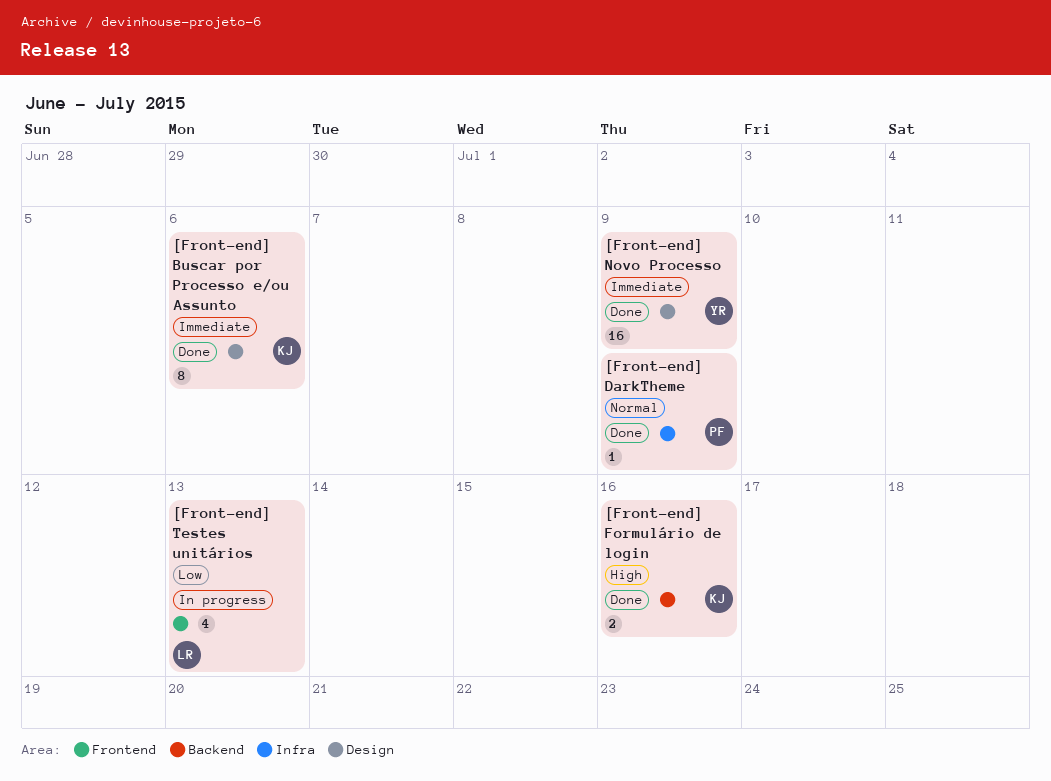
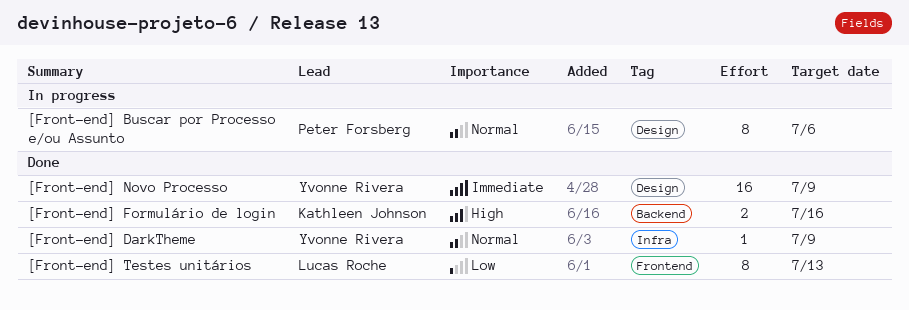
[Front-end] Buscar por Processo e/ou Assunto, status: Done -> In progress
[Front-end] Buscar por Processo e/ou Assunto, owner: Kathleen Johnson -> Peter Forsberg
[Front-end] Buscar por Processo e/ou Assunto, priority: Immediate -> Normal
[Front-end] DarkTheme, owner: Peter Forsberg -> Yvonne Rivera
[Front-end] Testes unitários, status: In progress -> Done
[Front-end] Testes unitários, estimate: 4 -> 8

